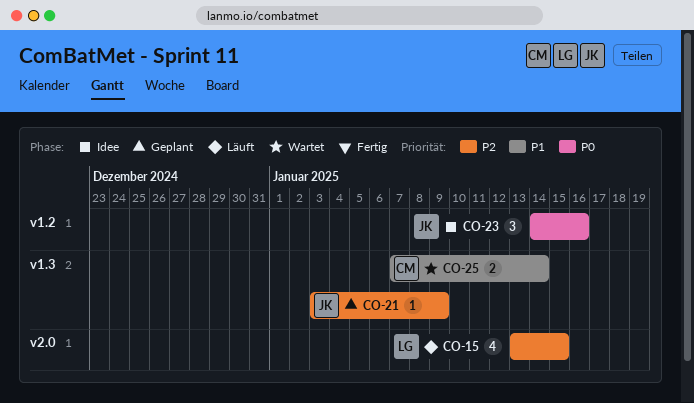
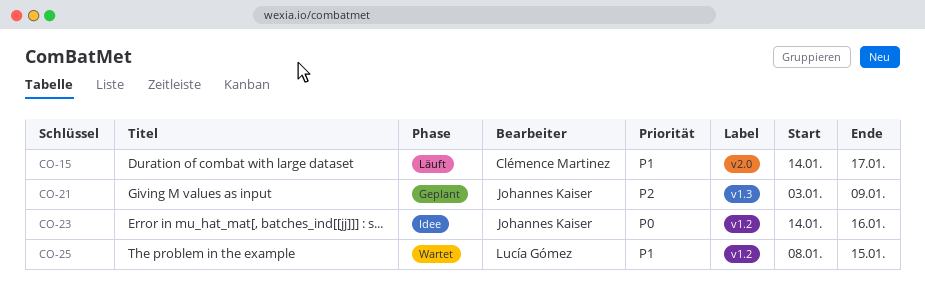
CO-15, owner: Lucía Gómez -> Clémence Martinez
CO-15, priority: P2 -> P1
CO-15, start: Jan 13 -> Jan 14
CO-15, due: Jan 15 -> Jan 17
CO-25, owner: Clémence Martinez -> Lucía Gómez
CO-25, label: v1.3 -> v1.2
CO-25, start: Jan 7 -> Jan 8
CO-25, due: Jan 14 -> Jan 15

